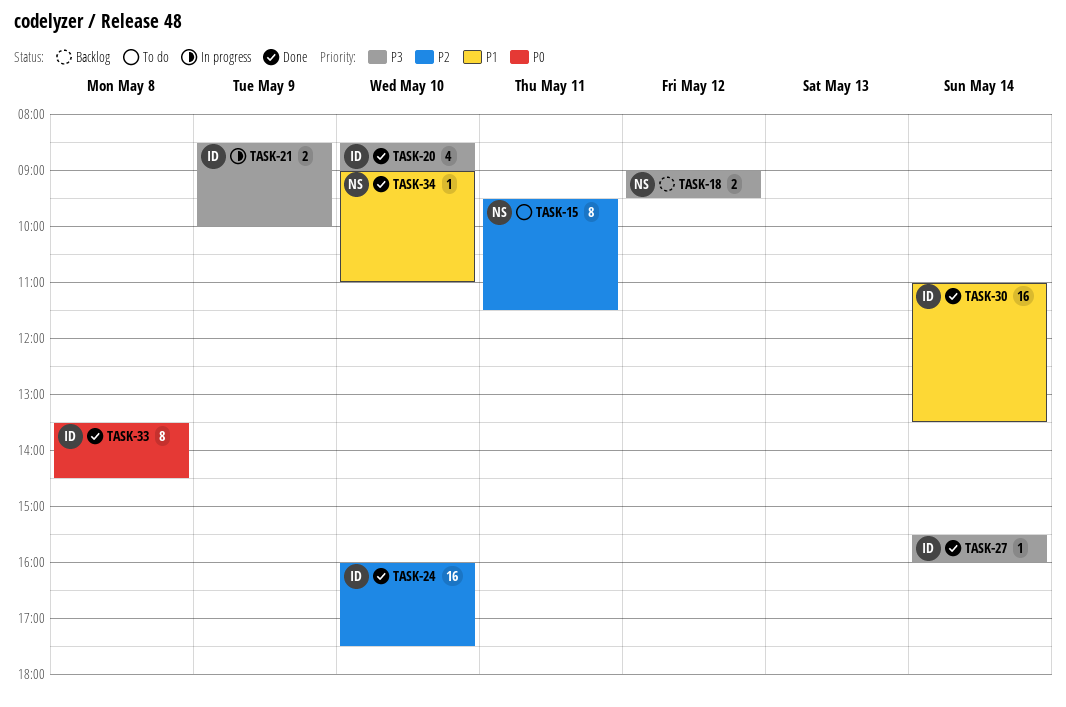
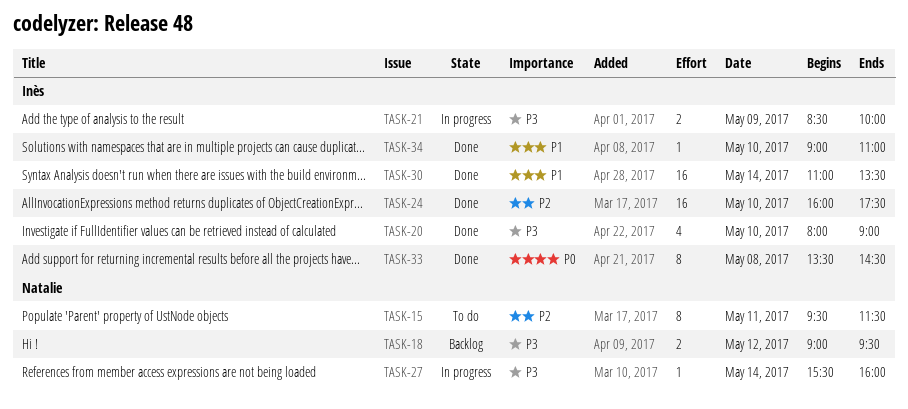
TASK-20, begins: 08:30 -> 08:00
TASK-27, status: Done -> In progress
TASK-27, owner: Inès -> Natalie
TASK-34, owner: Natalie -> Inès

